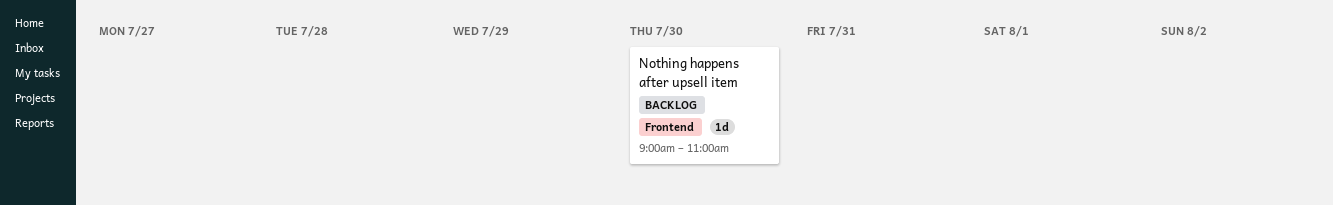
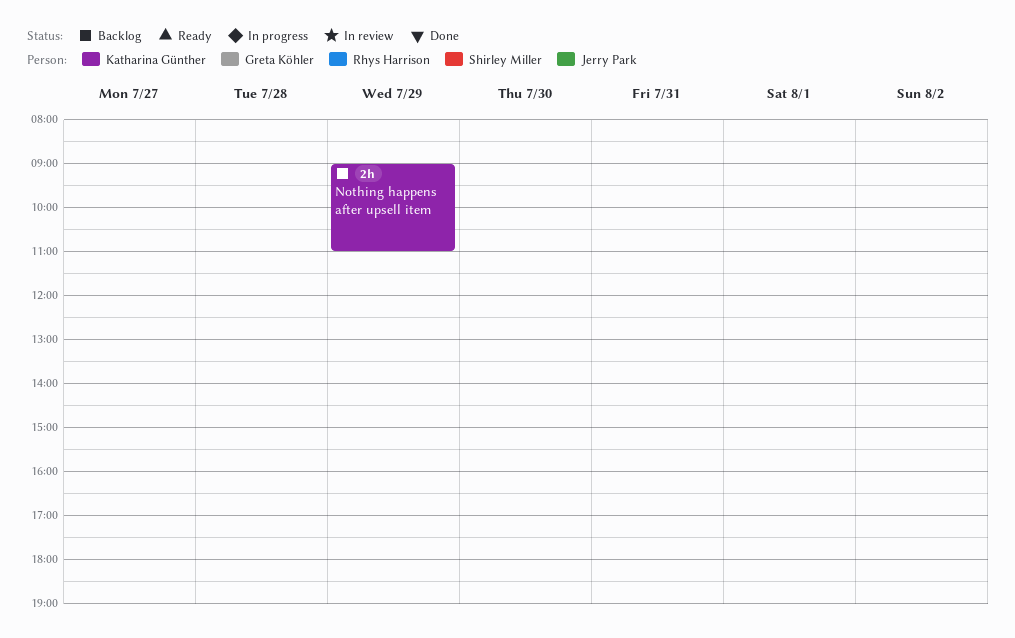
Nothing happens after upsell item, estimate: 1d -> 2h
Nothing happens after upsell item, day: Jul 30 -> Jul 29

